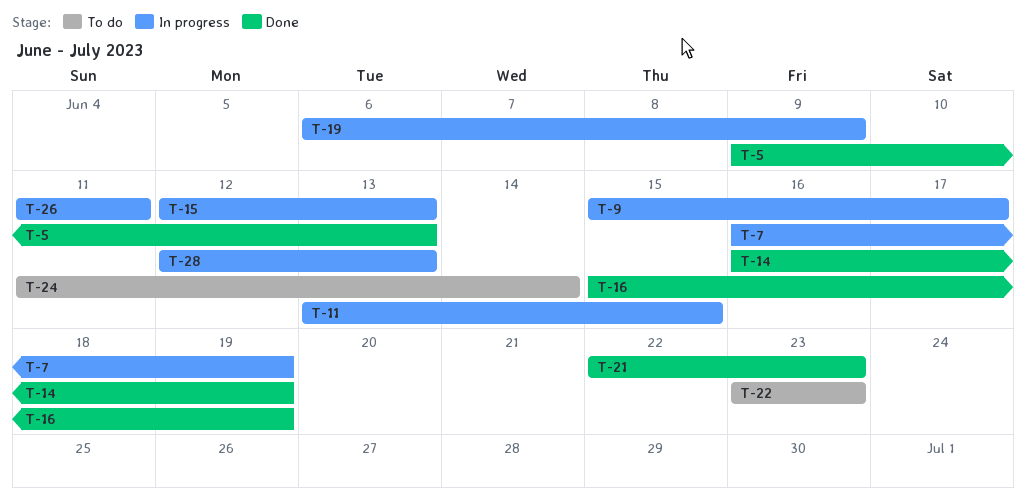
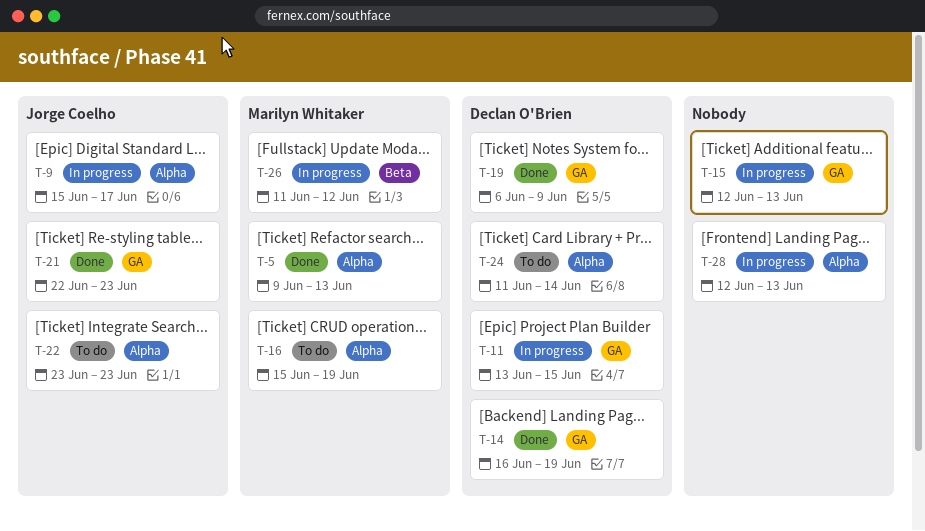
T-7: present -> none
T-16, status: Done -> To do
T-19, status: In progress -> Done
T-26, due: Jun 11 -> Jun 12

